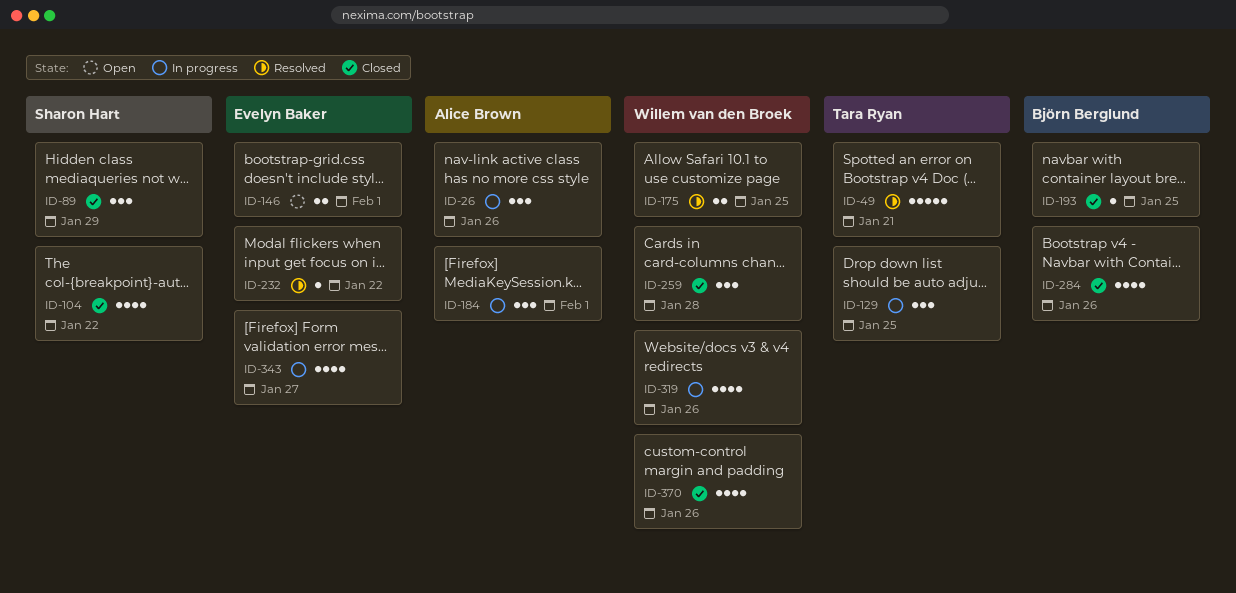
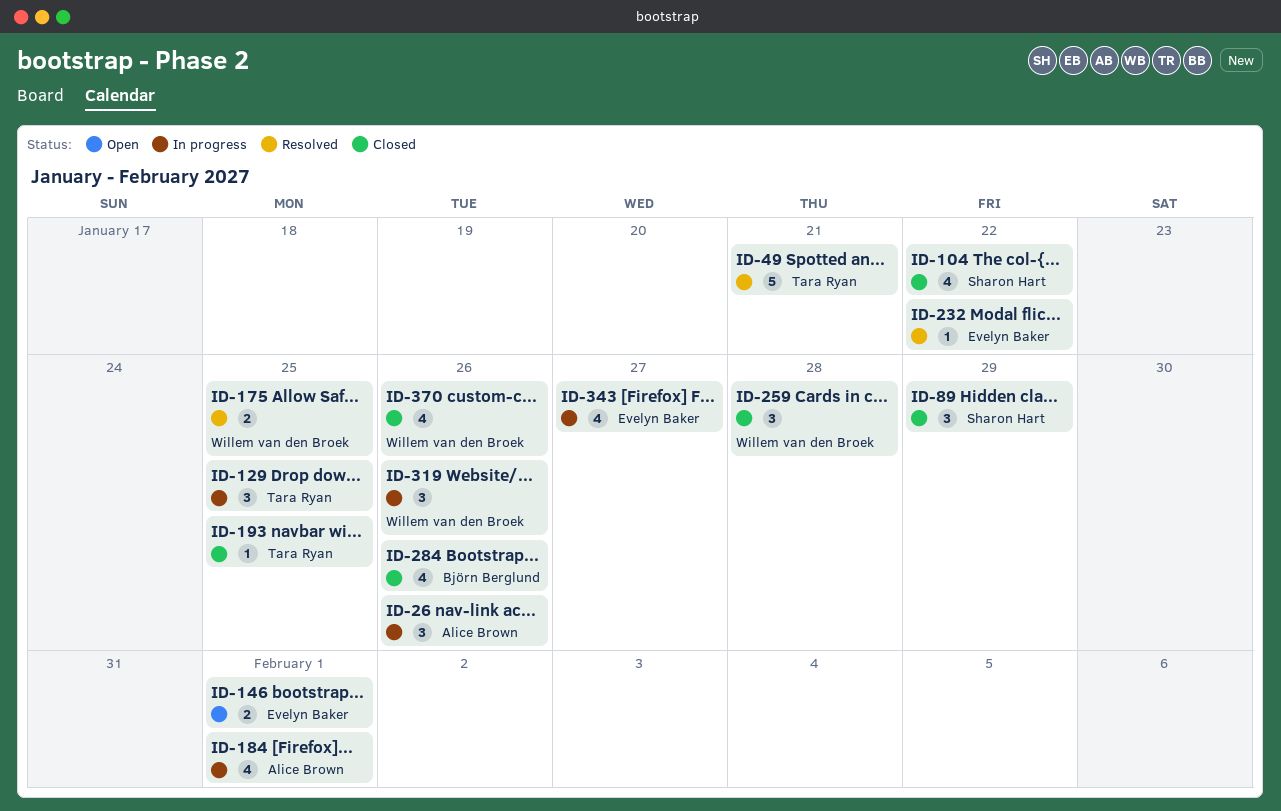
ID-184, estimate: 3 -> 4
ID-193, owner: Björn Berglund -> Tara Ryan
ID-319, estimate: 4 -> 3

